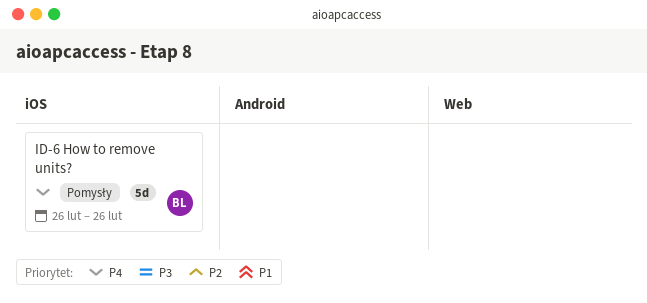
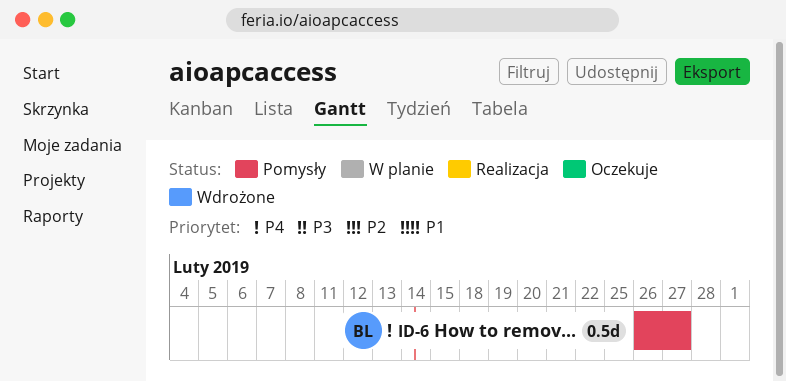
ID-6, estimate: 5d -> 0.5d
ID-6, due: Feb 26 -> Feb 27

